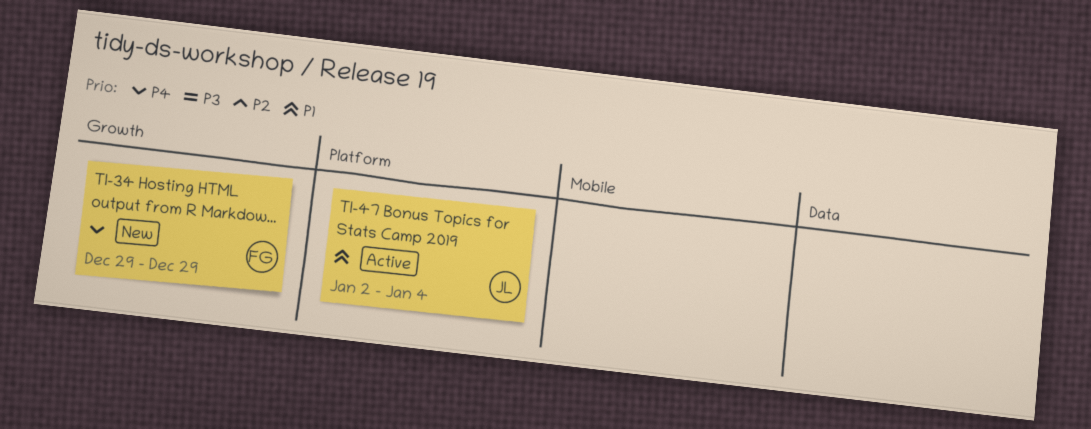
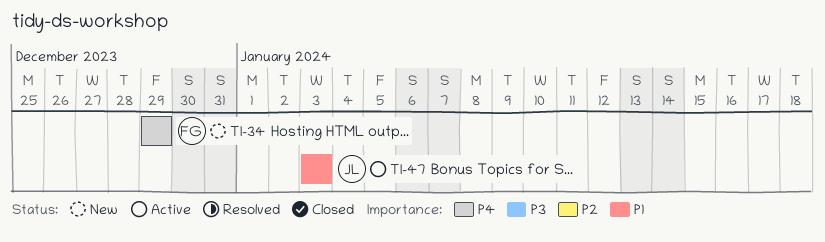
TI-47, start: Jan 2 -> Jan 3
TI-47, due: Jan 4 -> Jan 3

